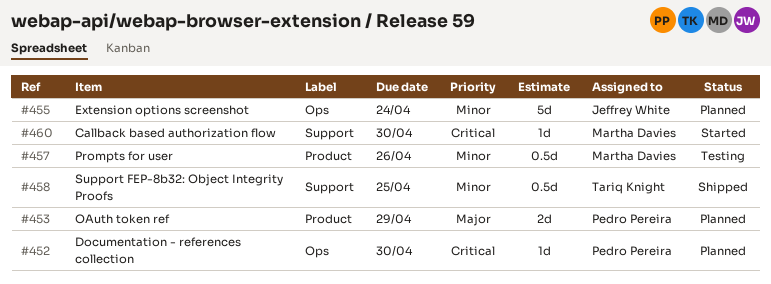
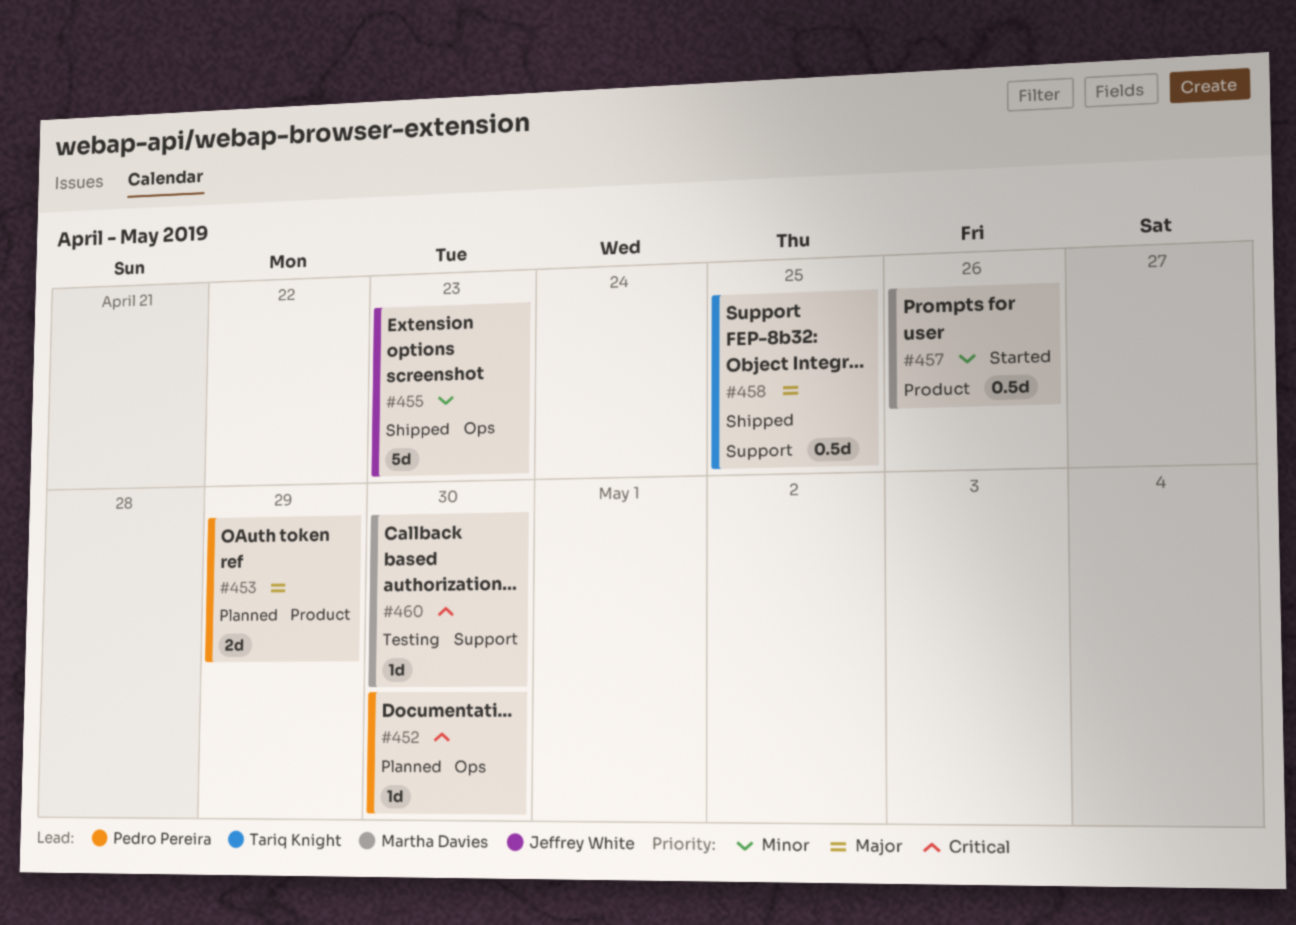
#455, status: Planned -> Shipped
#455, due: Apr 24 -> Apr 23
#457, status: Testing -> Started
#458, priority: Minor -> Major
#460, status: Started -> Testing

